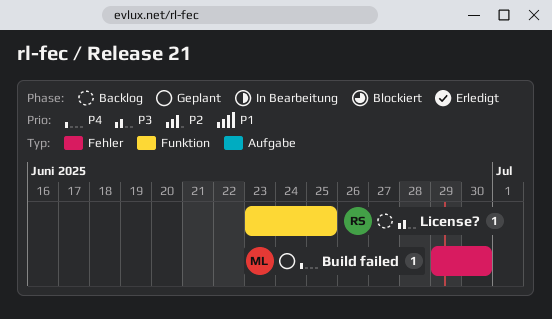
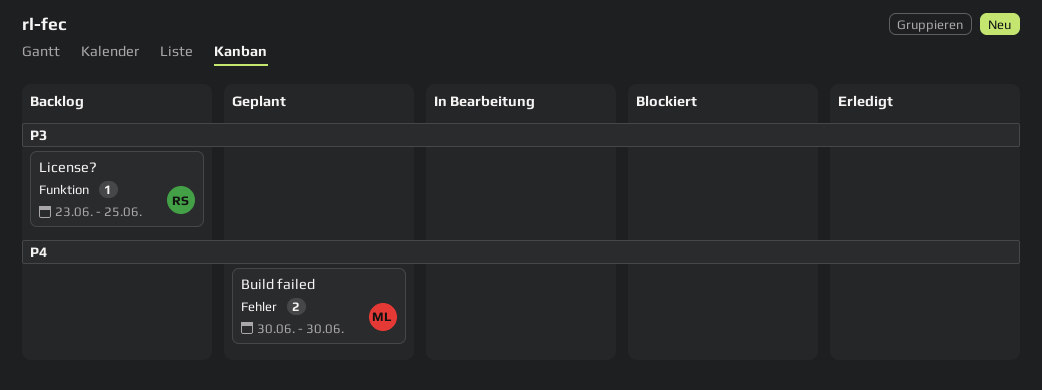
Build failed, estimate: 1 -> 2
Build failed, start: Jun 29 -> Jun 30

